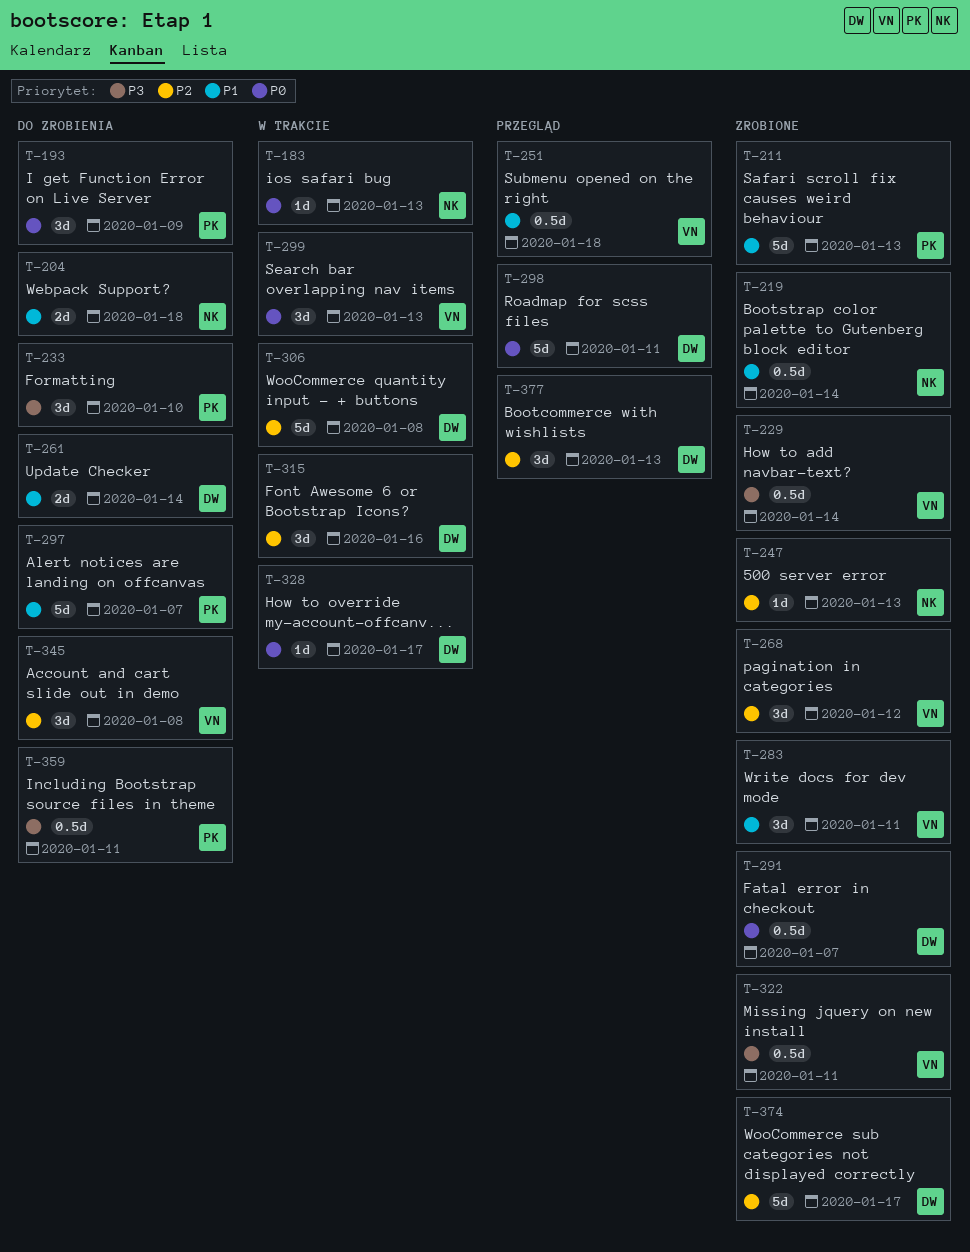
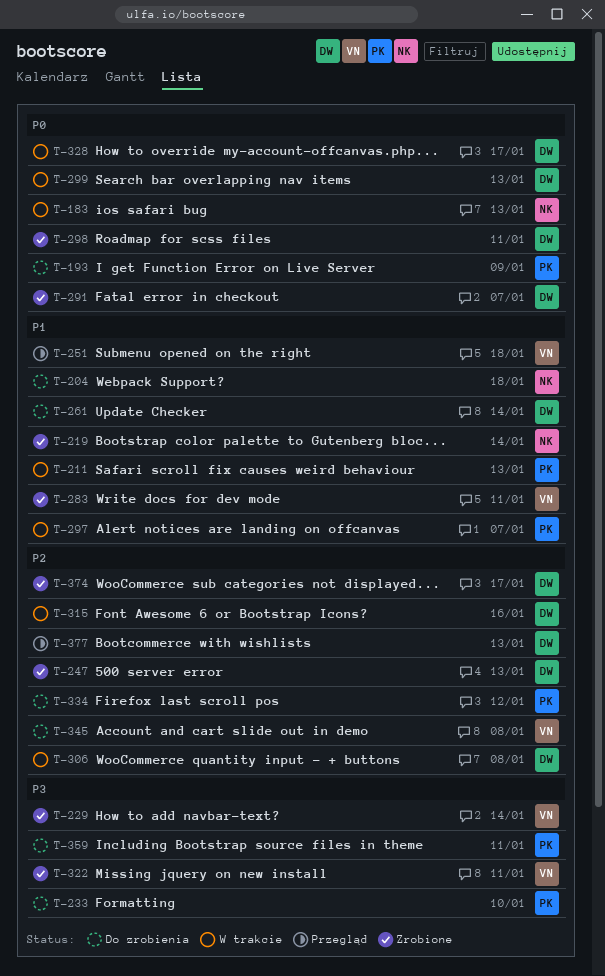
T-211, status: Zrobione -> W trakcie
T-247, owner: NK -> DW
T-268: present -> none
T-297, status: Do zrobienia -> W trakcie
T-298, status: Przegląd -> Zrobione
T-299, owner: VN -> DW
T-334: none -> present

